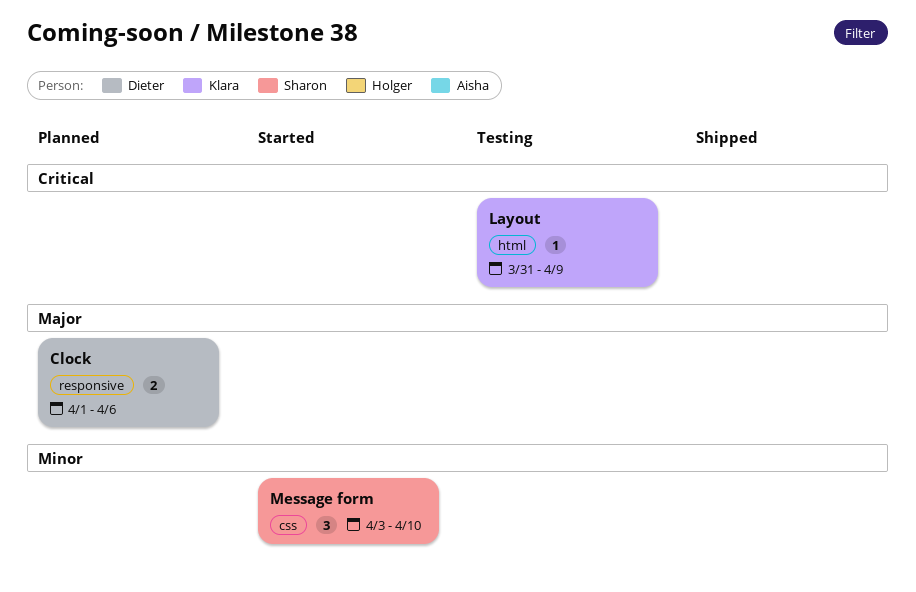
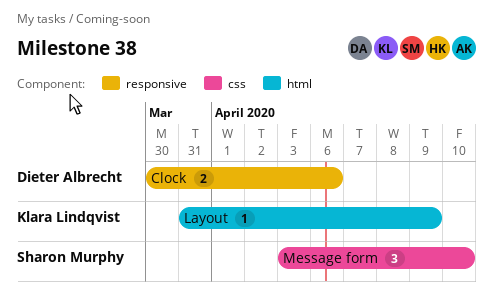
Clock, start: Apr 1 -> Mar 30

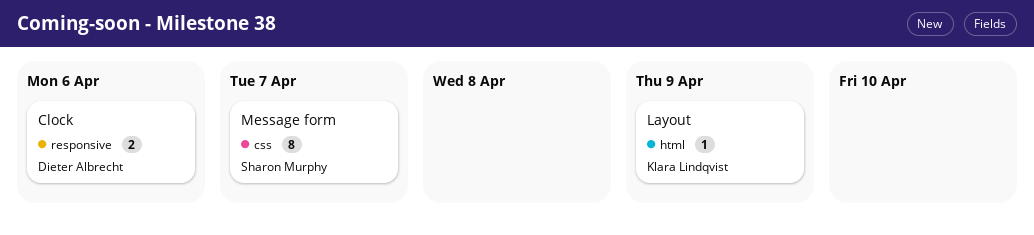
Message form, estimate: 3 -> 8
Message form, due: Apr 10 -> Apr 7

